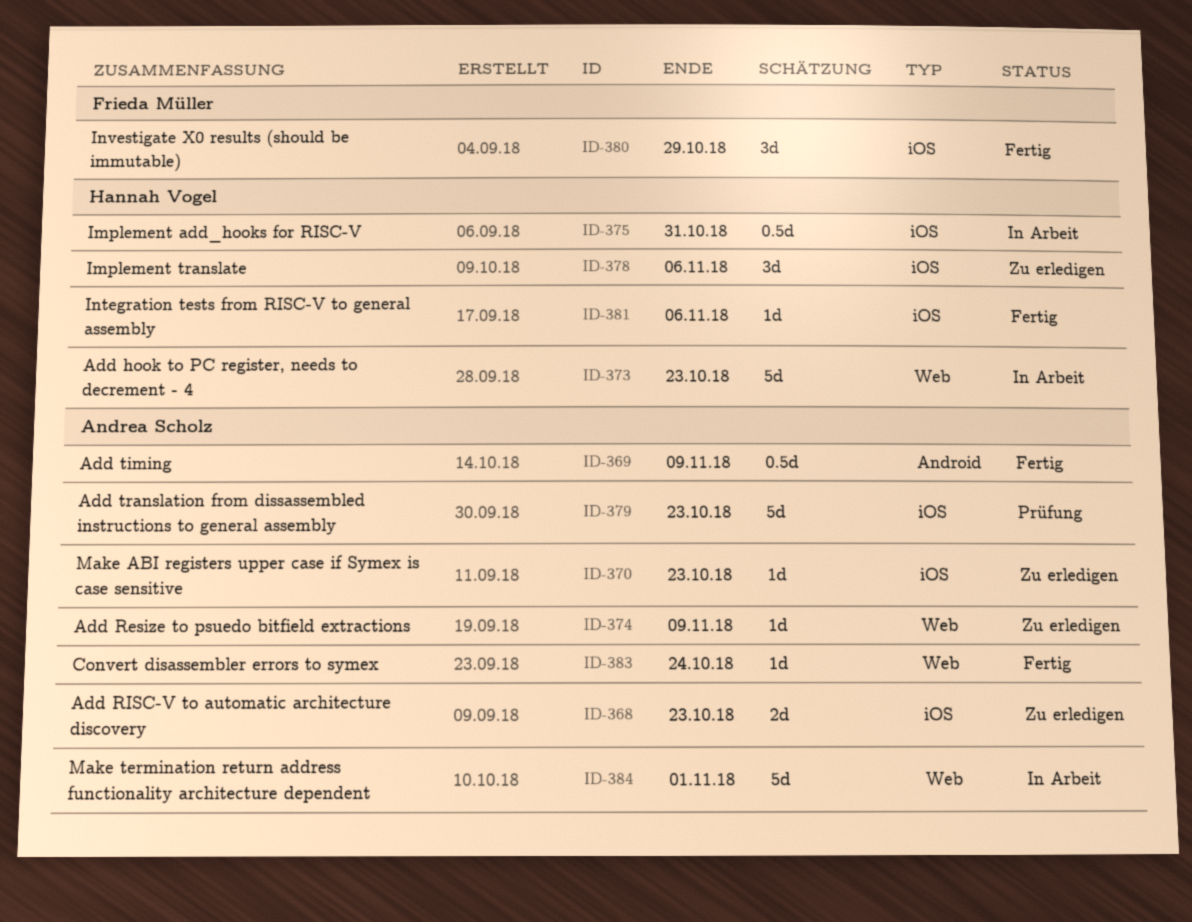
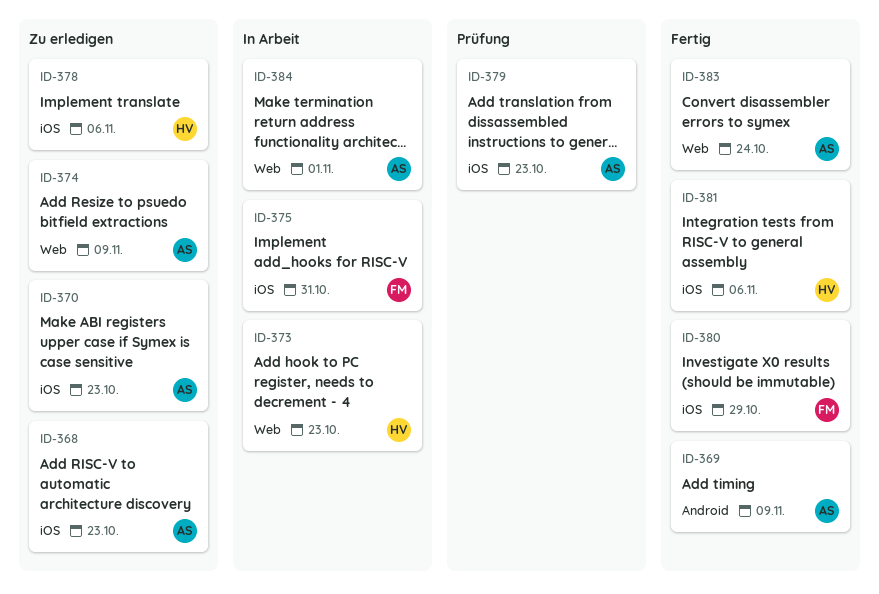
ID-375, owner: Hannah Vogel -> Frieda Müller

